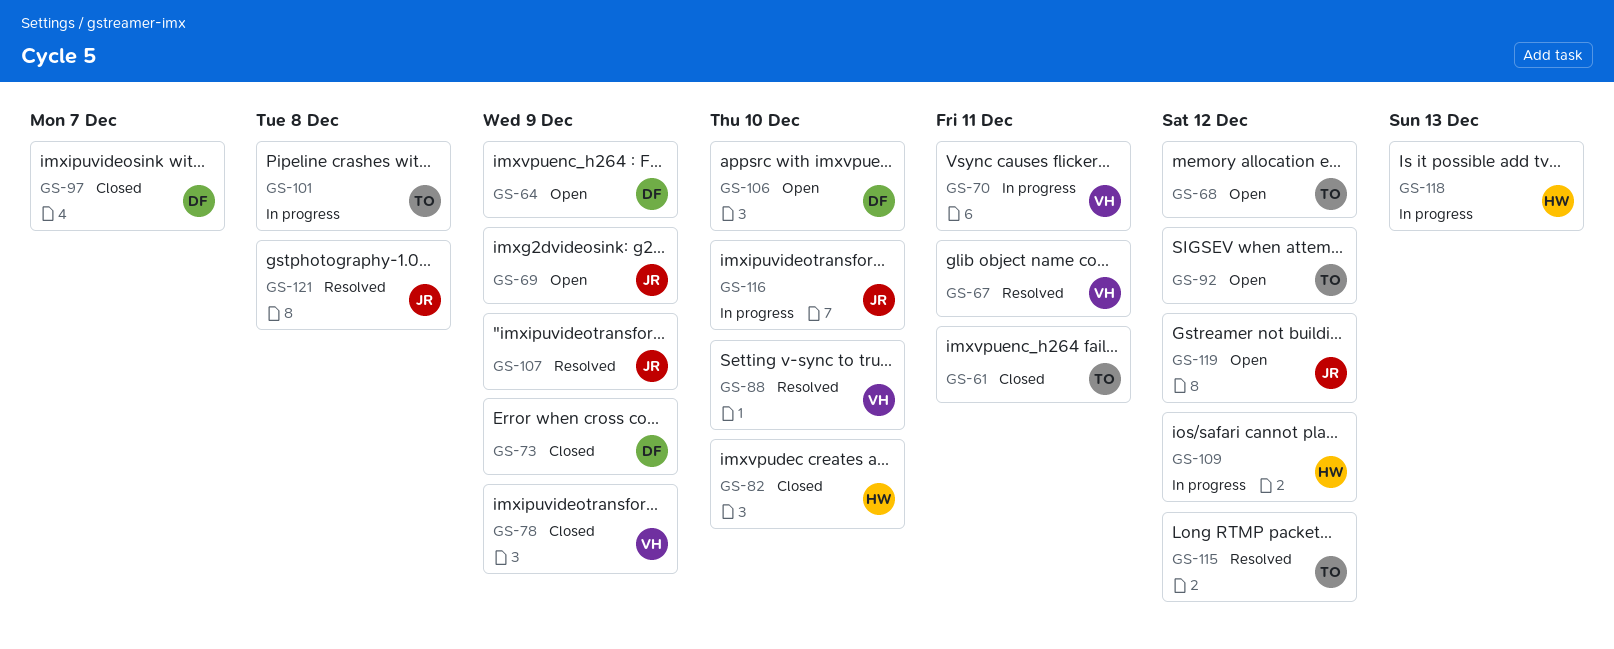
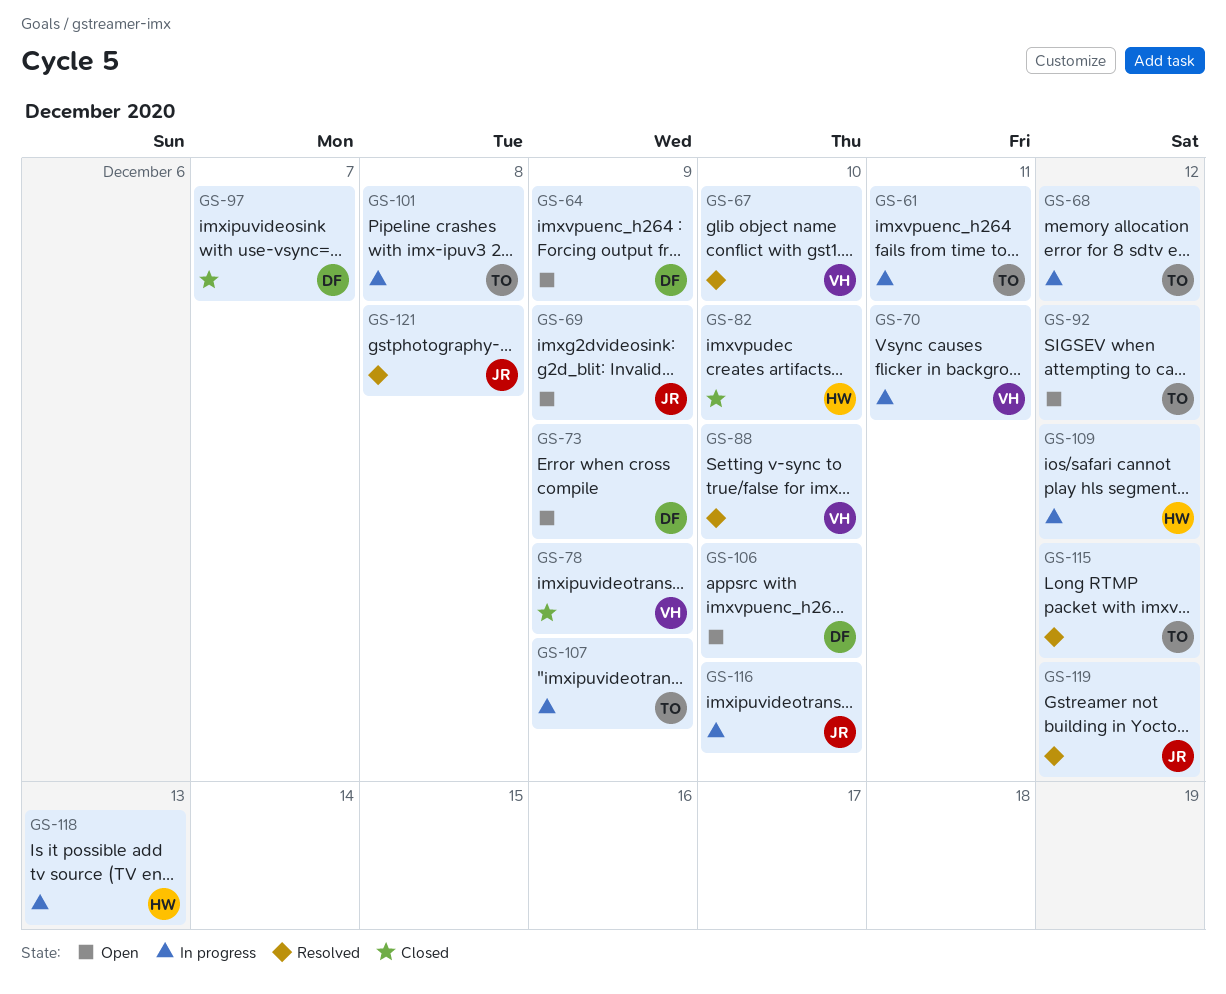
GS-61, status: Closed -> In progress
GS-67, due: Dec 11 -> Dec 10
GS-68, status: Open -> In progress
GS-73, status: Closed -> Open
GS-107, status: Resolved -> In progress
GS-107, owner: JR -> TO
GS-119, status: Open -> Resolved

